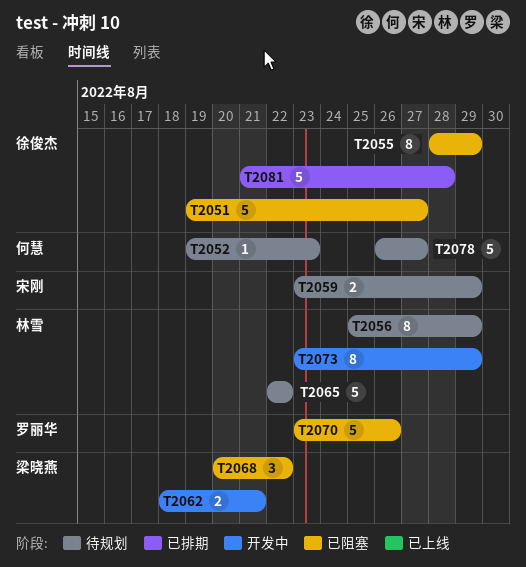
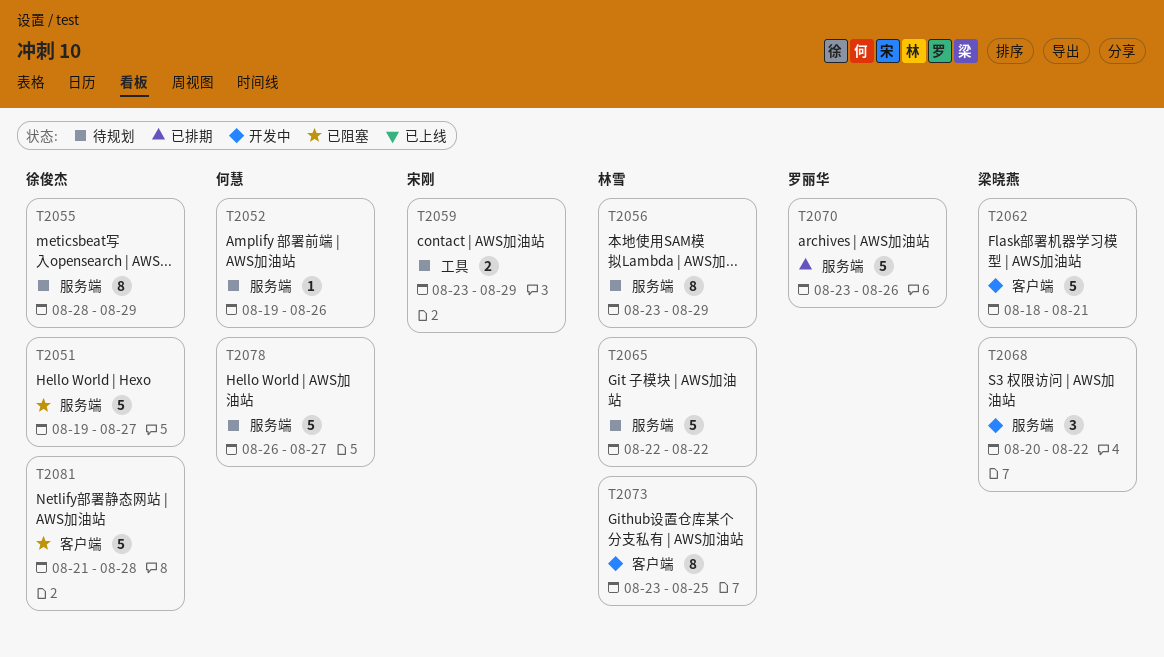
T2052, due: Aug 23 -> Aug 26
T2055, status: 已阻塞 -> 待规划
T2056, start: Aug 25 -> Aug 23
T2062, estimate: 2 -> 5
T2068, status: 已阻塞 -> 开发中
T2070, status: 已阻塞 -> 已排期
T2073, due: Aug 29 -> Aug 25
T2081, status: 已排期 -> 已阻塞

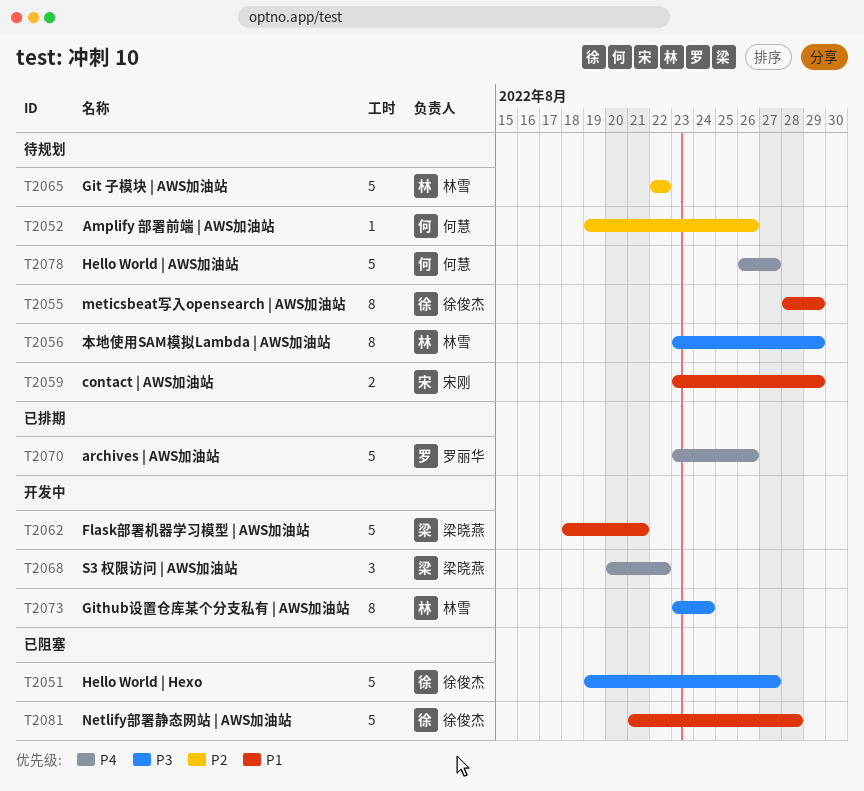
T2073, due: Aug 25 -> Aug 24

